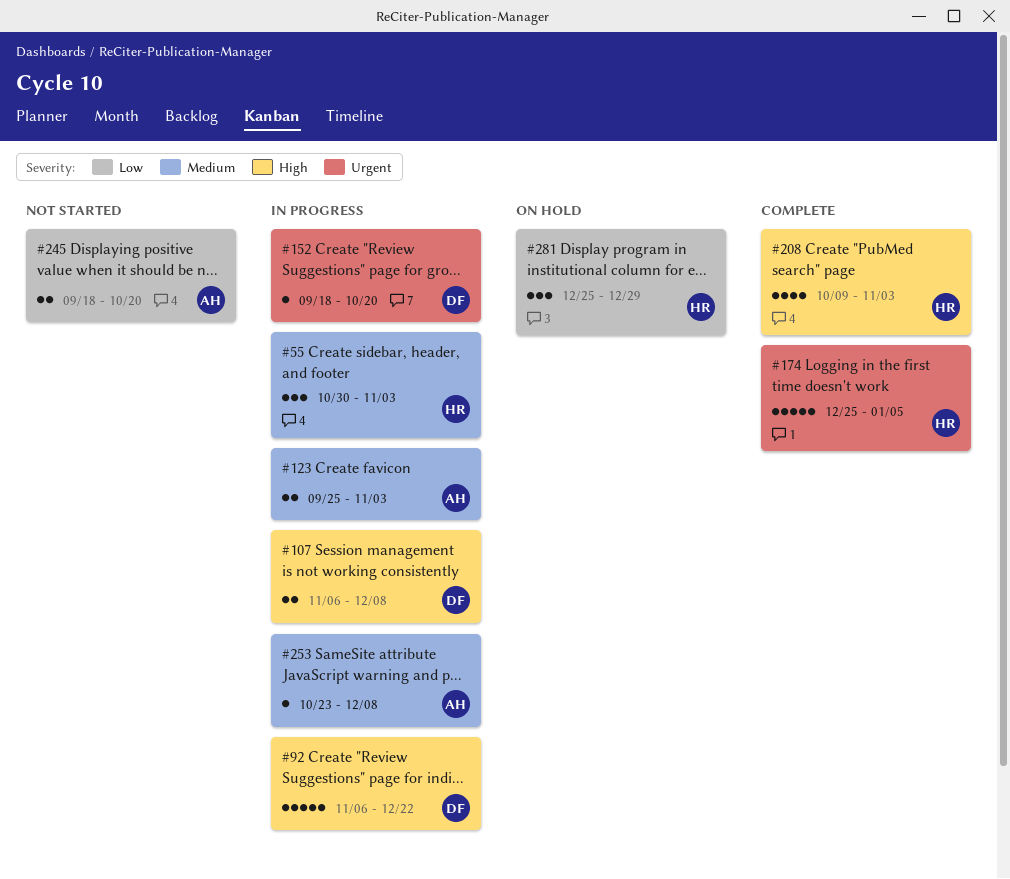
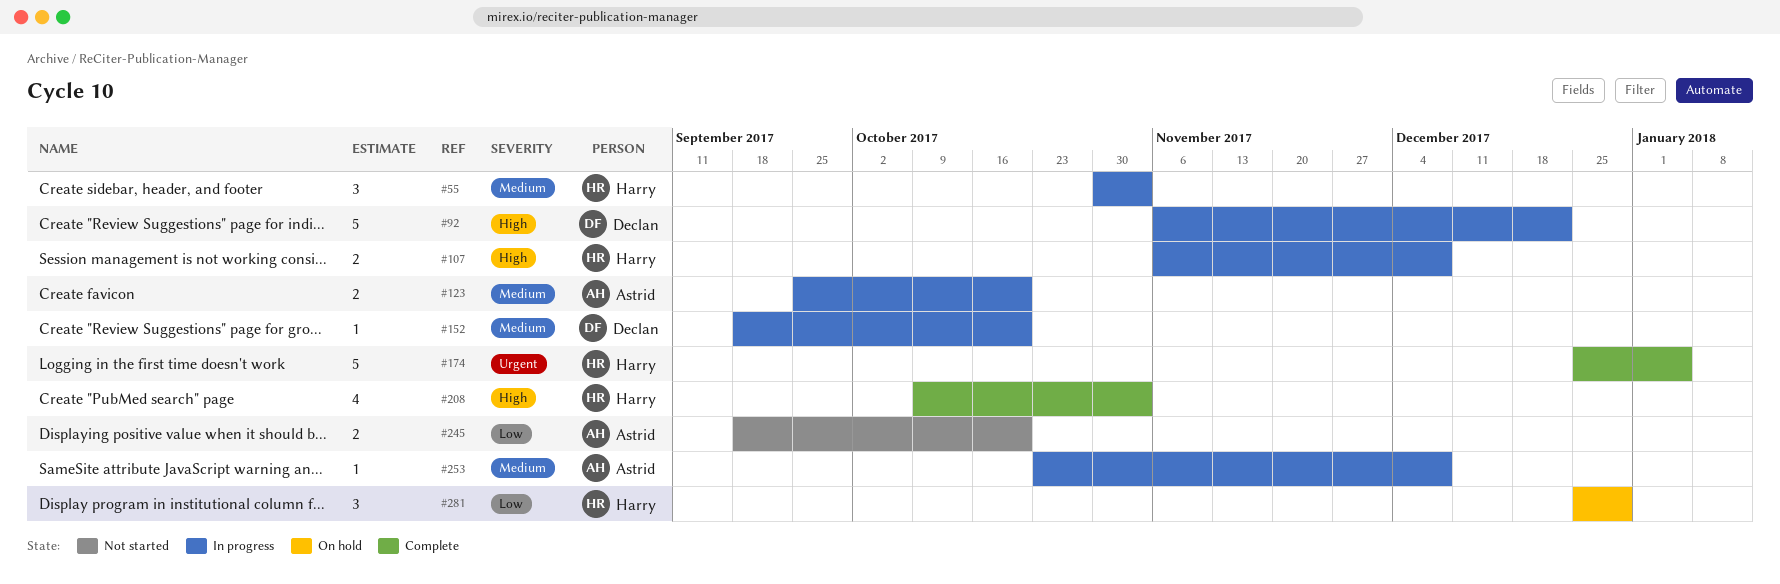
#107, owner: Declan -> Harry
#123, due: Nov 3 -> Oct 20
#152, priority: Urgent -> Medium

